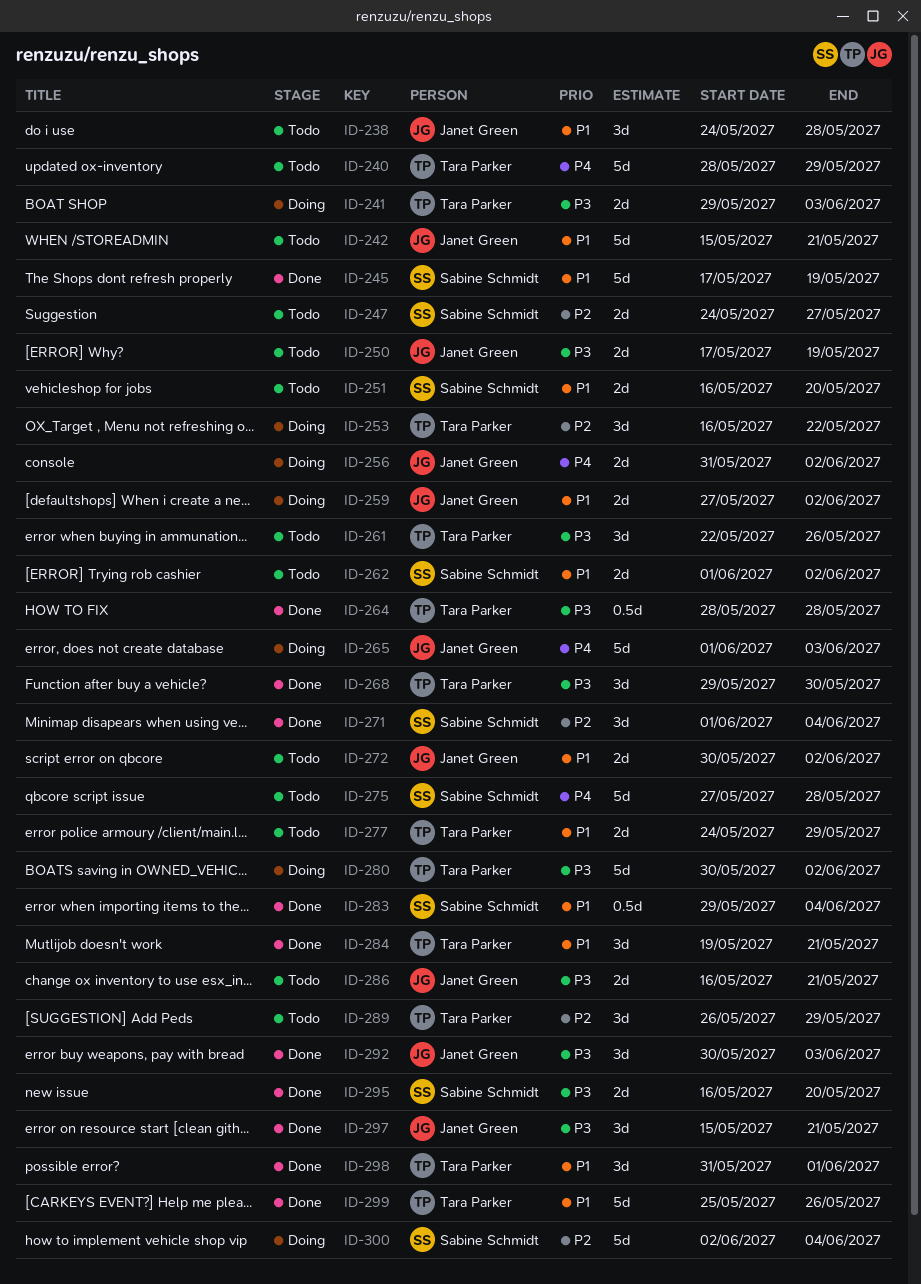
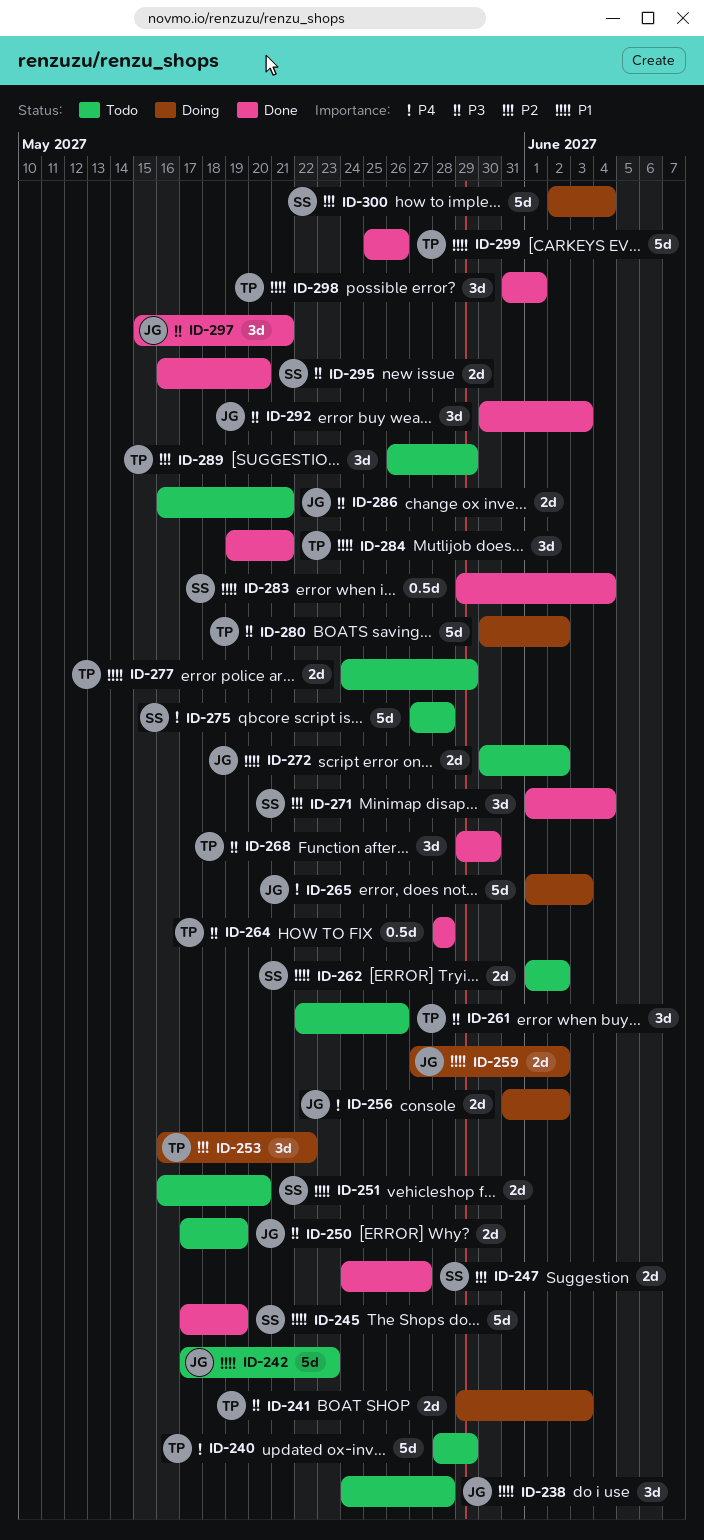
ID-242, start: May 15 -> May 17
ID-242, due: May 21 -> May 23
ID-247, status: Todo -> Done

